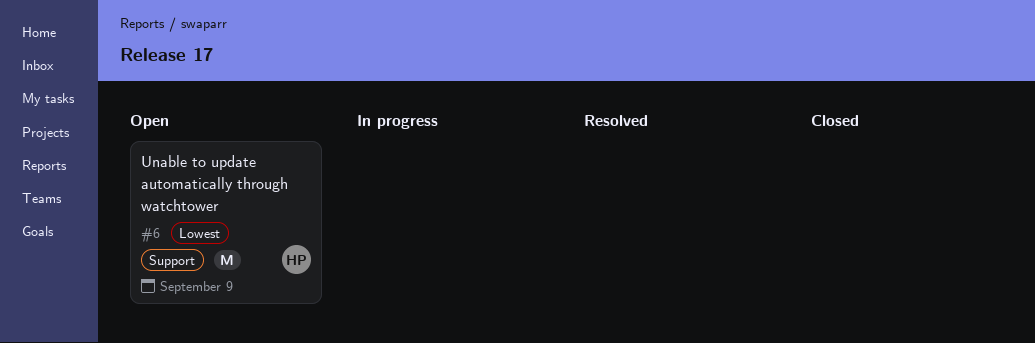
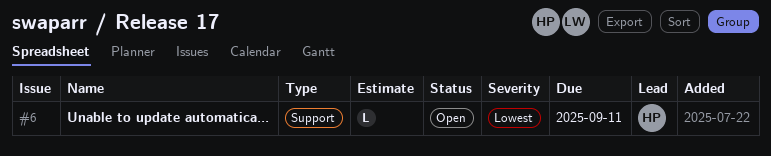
#6, estimate: M -> L
#6, due: Sep 9 -> Sep 11

